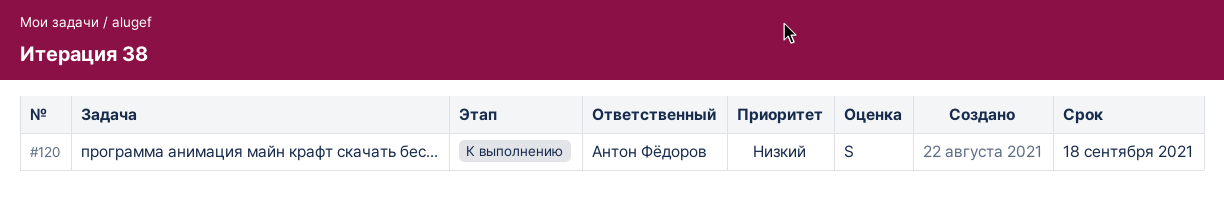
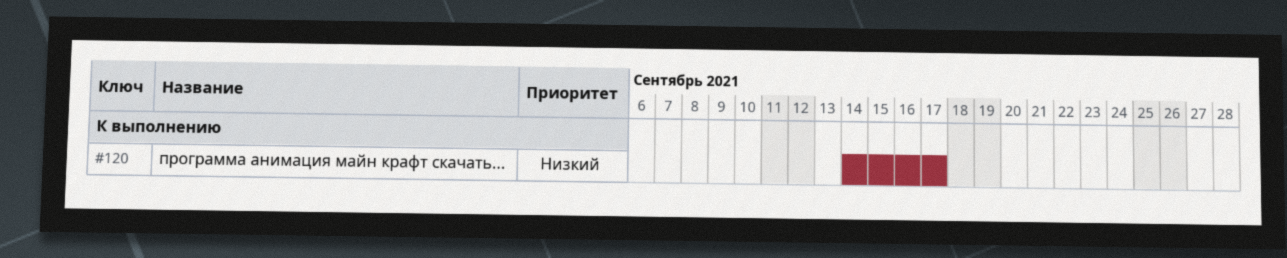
#120, due: Sep 18 -> Sep 17

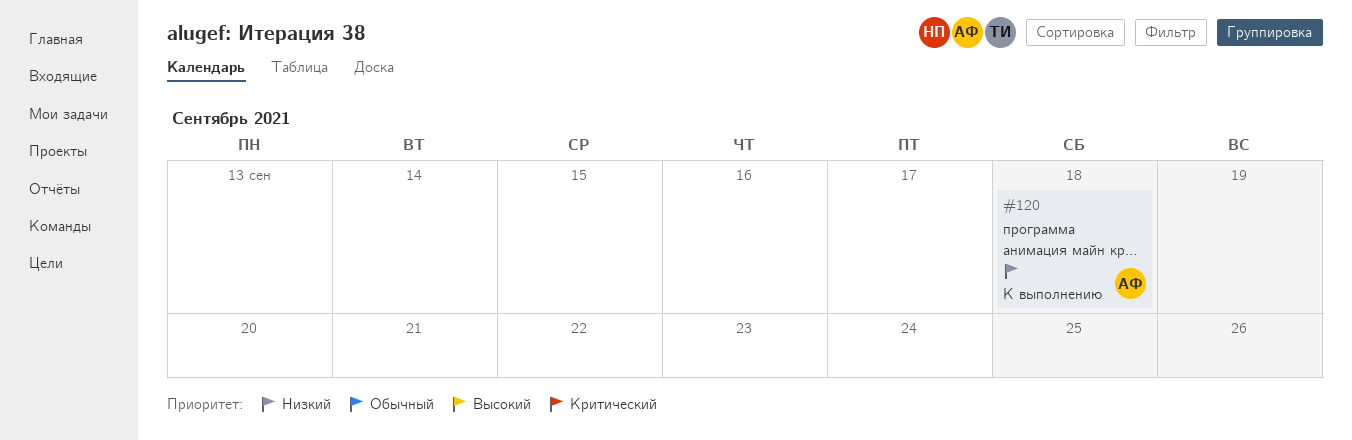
#120, due: Sep 17 -> Sep 18

